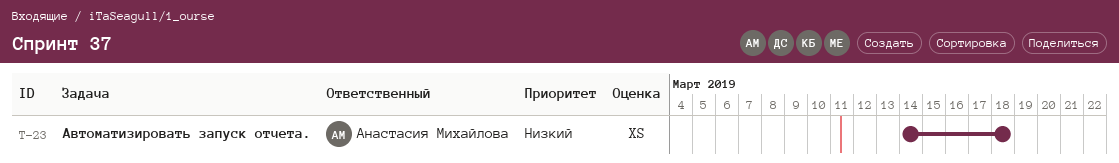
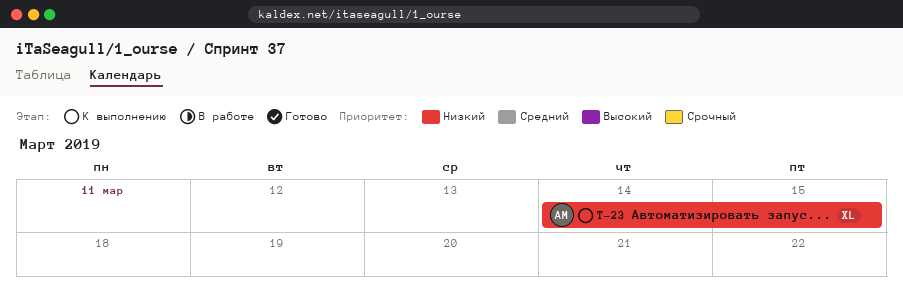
T-23, estimate: XS -> XL
T-23, due: Mar 18 -> Mar 15

